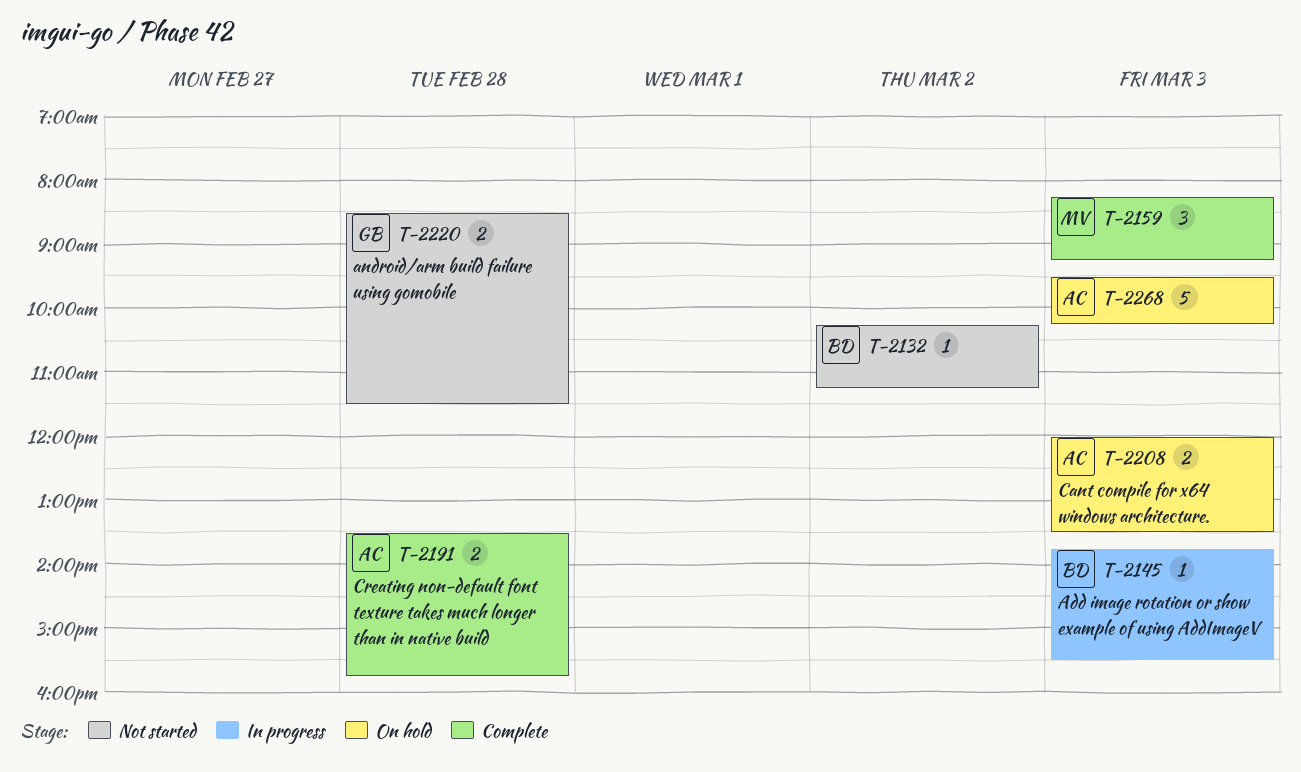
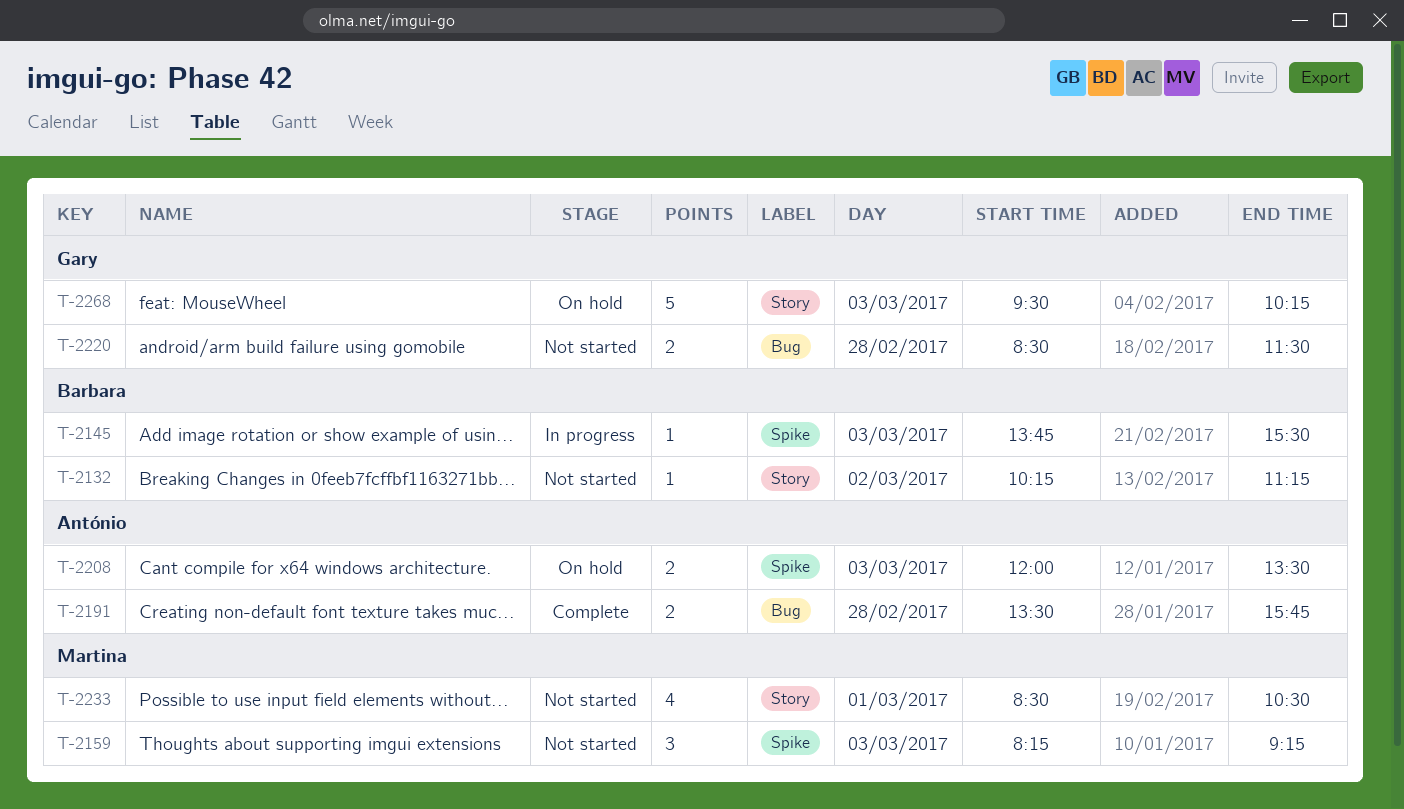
T-2159, status: Complete -> Not started
T-2233: none -> present
T-2268, owner: António -> Gary

